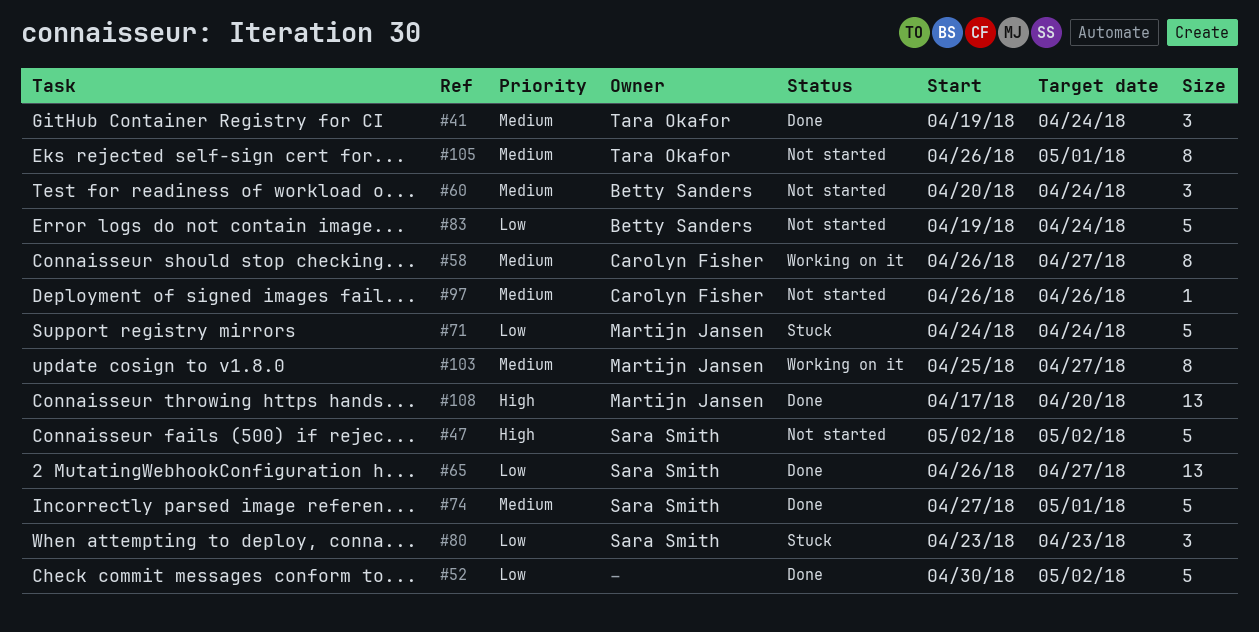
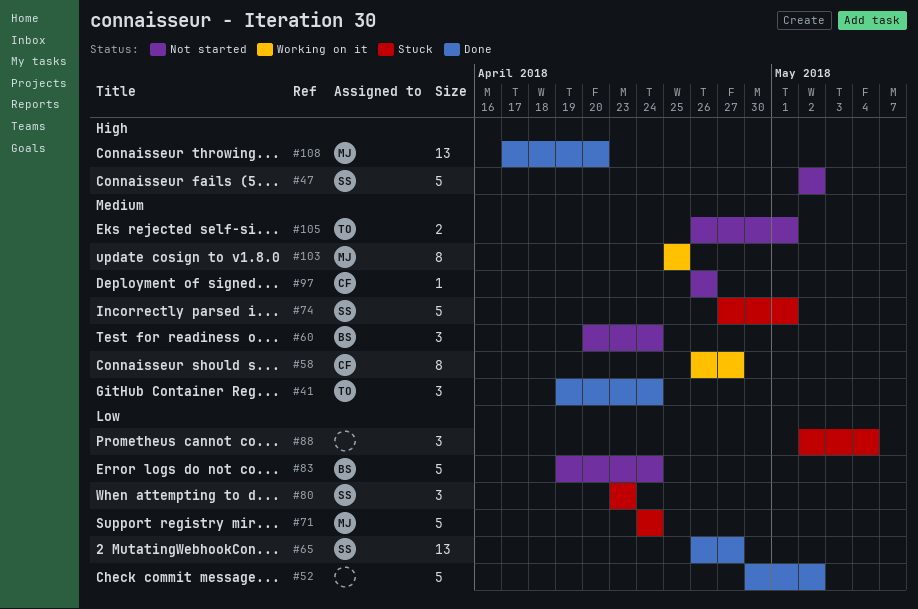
#74, status: Done -> Stuck
#88: none -> present
#103, due: Apr 27 -> Apr 25
#105, estimate: 8 -> 2

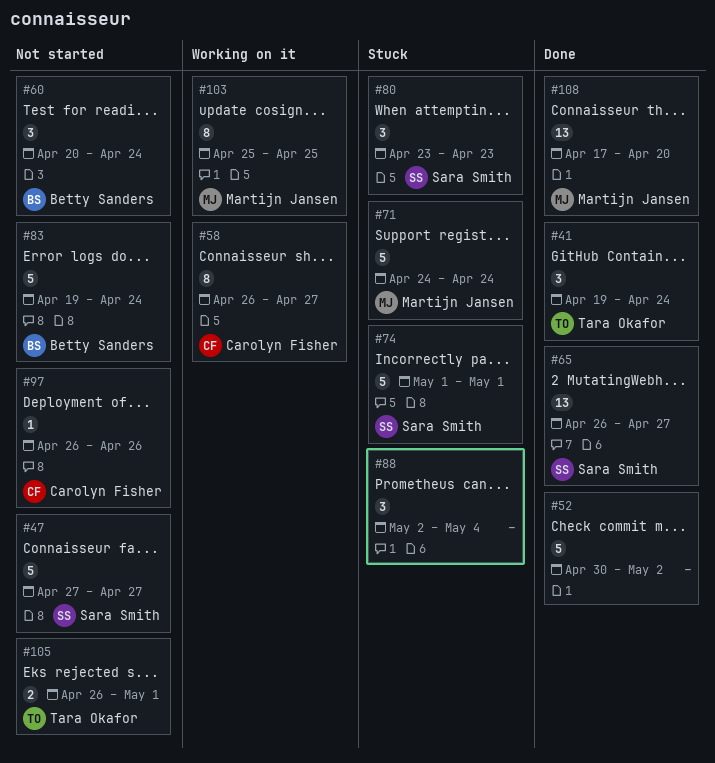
#47, start: May 2 -> Apr 27
#47, due: May 2 -> Apr 27
#74, start: Apr 27 -> May 1

